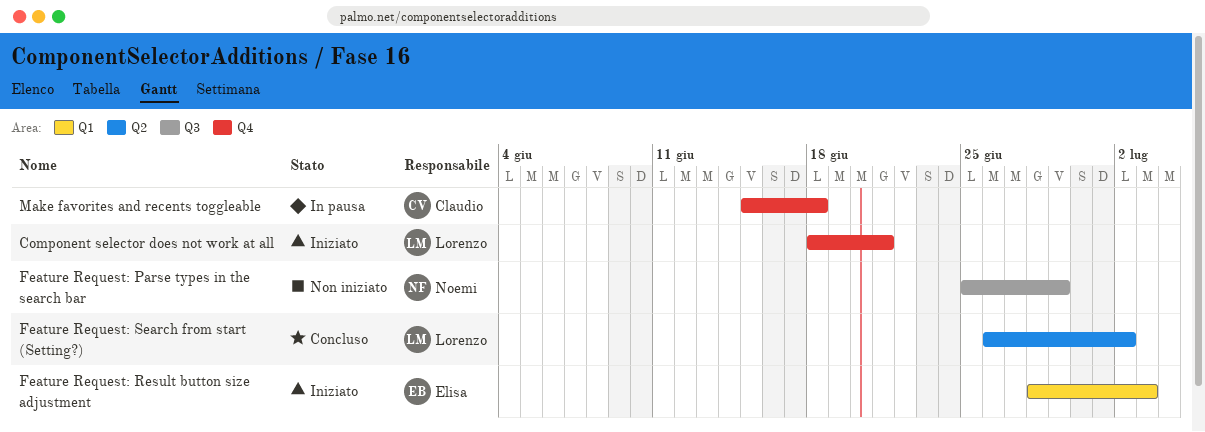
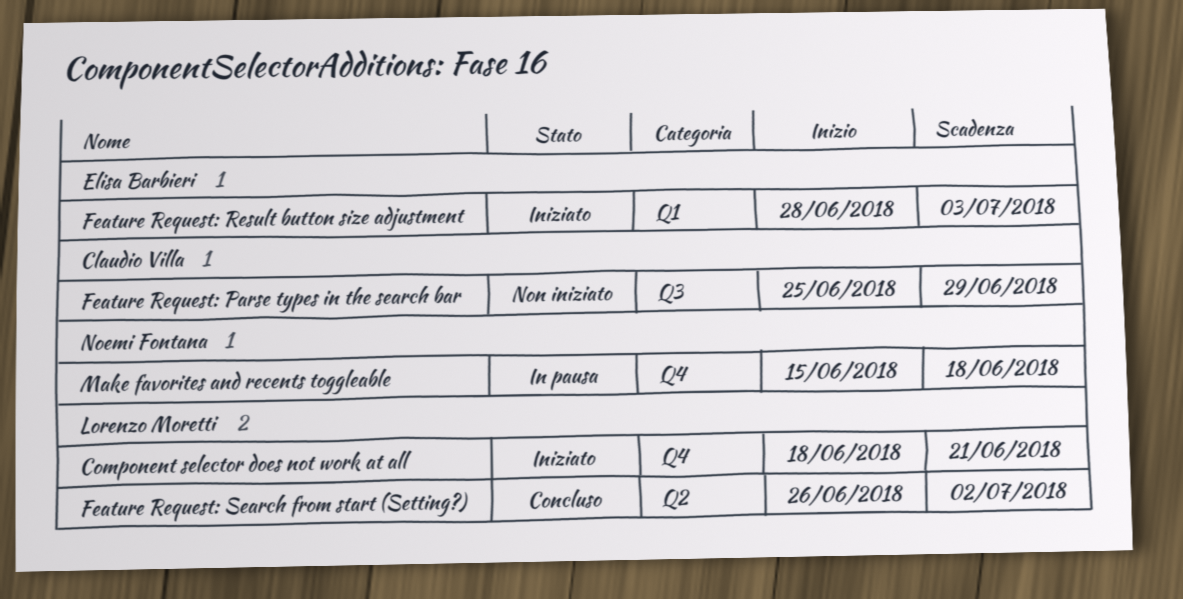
Feature Request: Parse types in the search bar, owner: Noemi Fontana -> Claudio Villa
Make favorites and recents toggleable, owner: Claudio Villa -> Noemi Fontana

